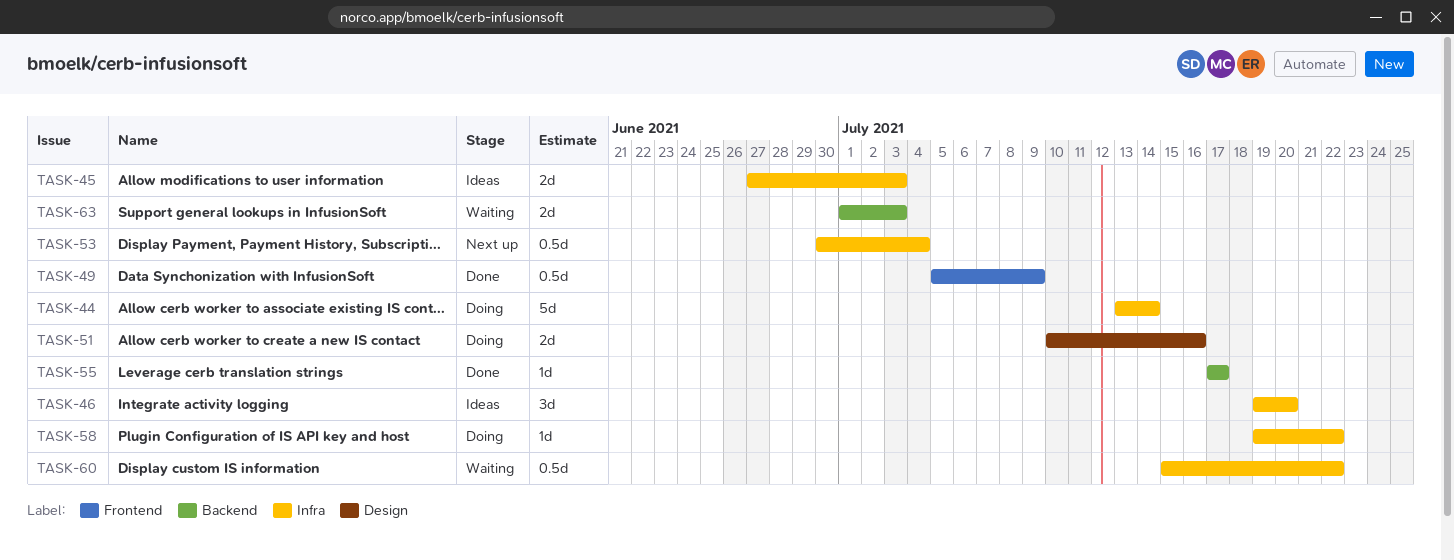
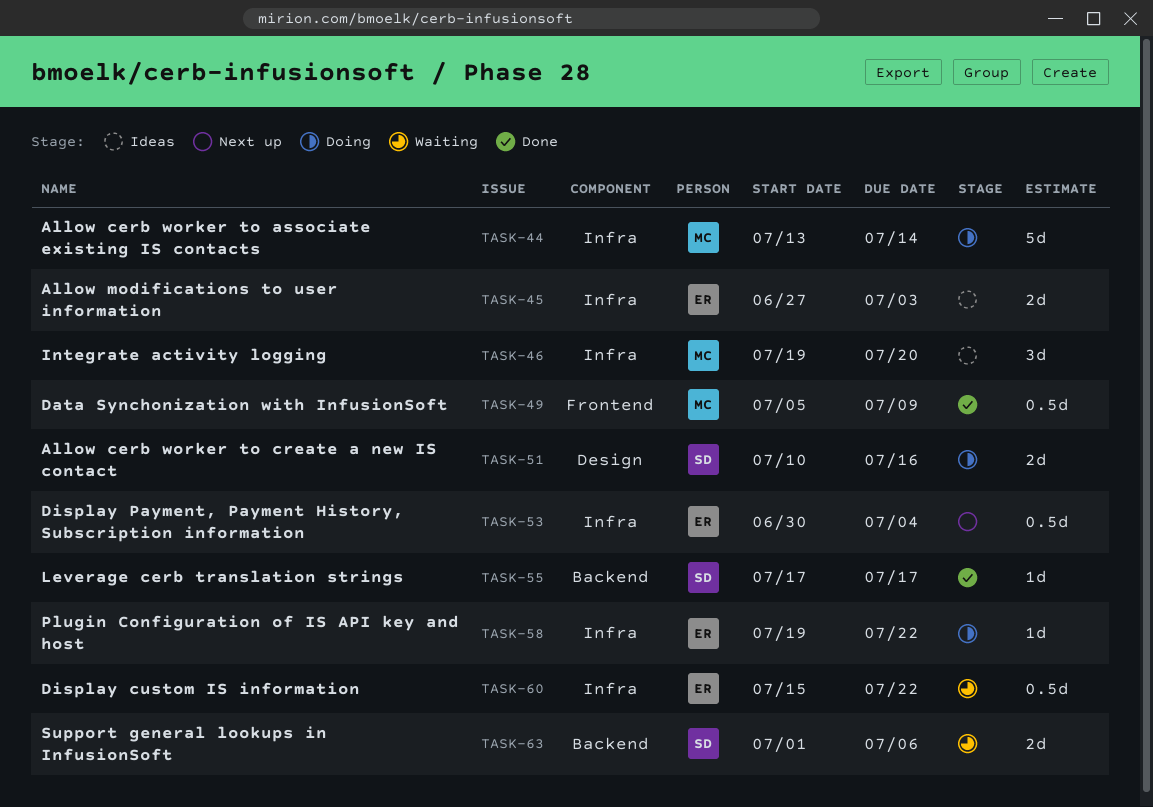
TASK-63, due: Jul 3 -> Jul 6

